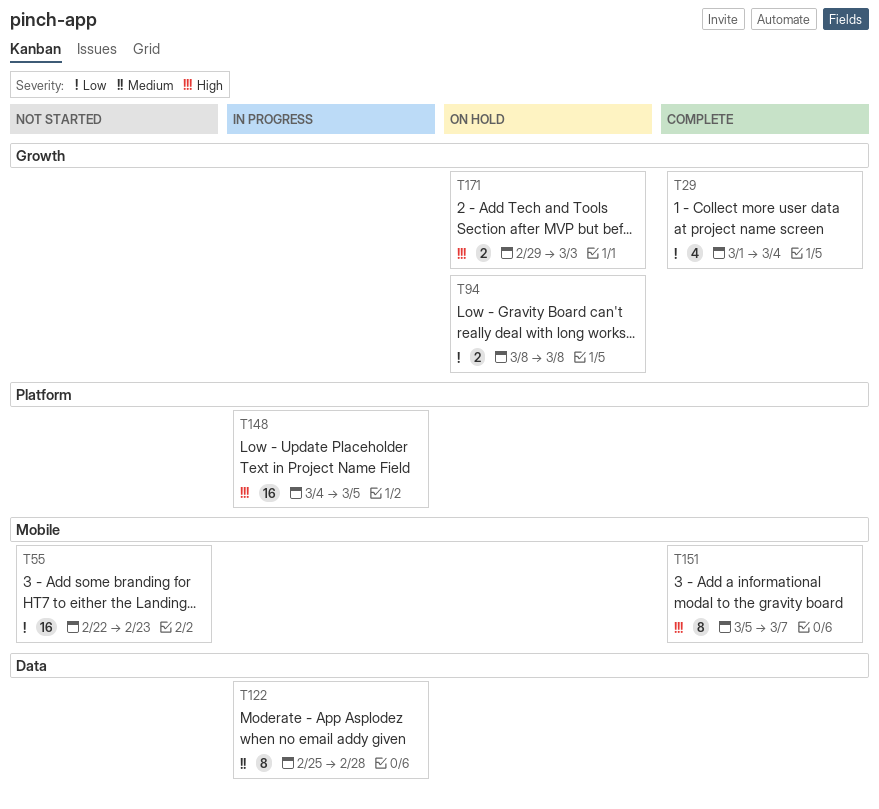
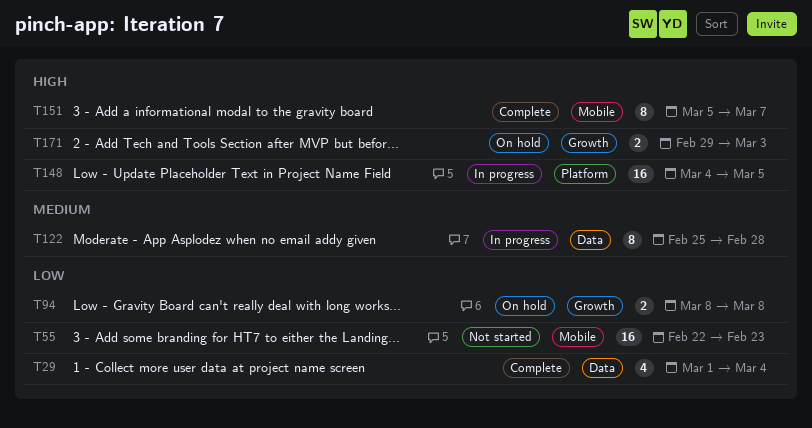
T29, label: Growth -> Data

